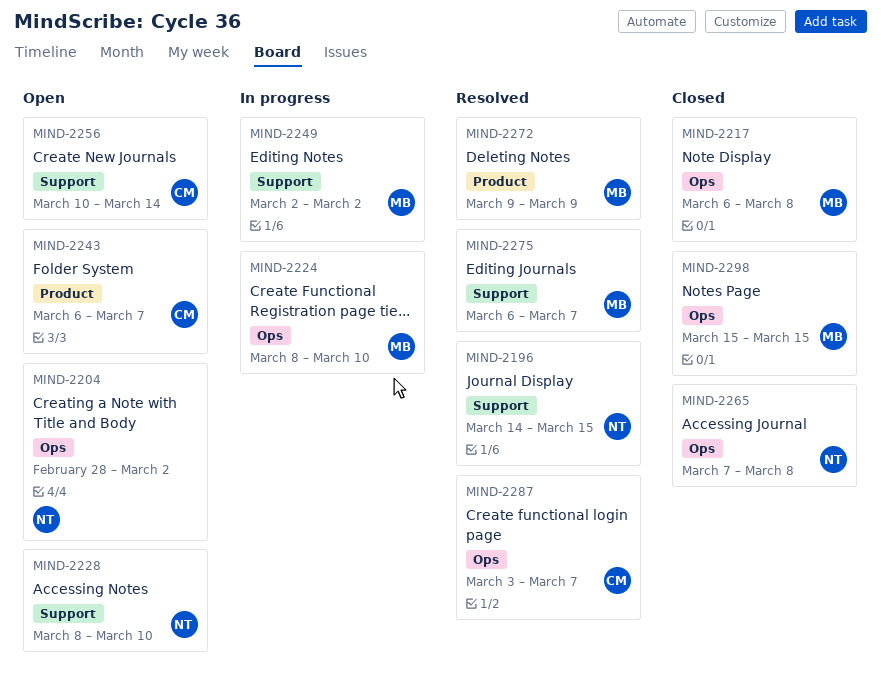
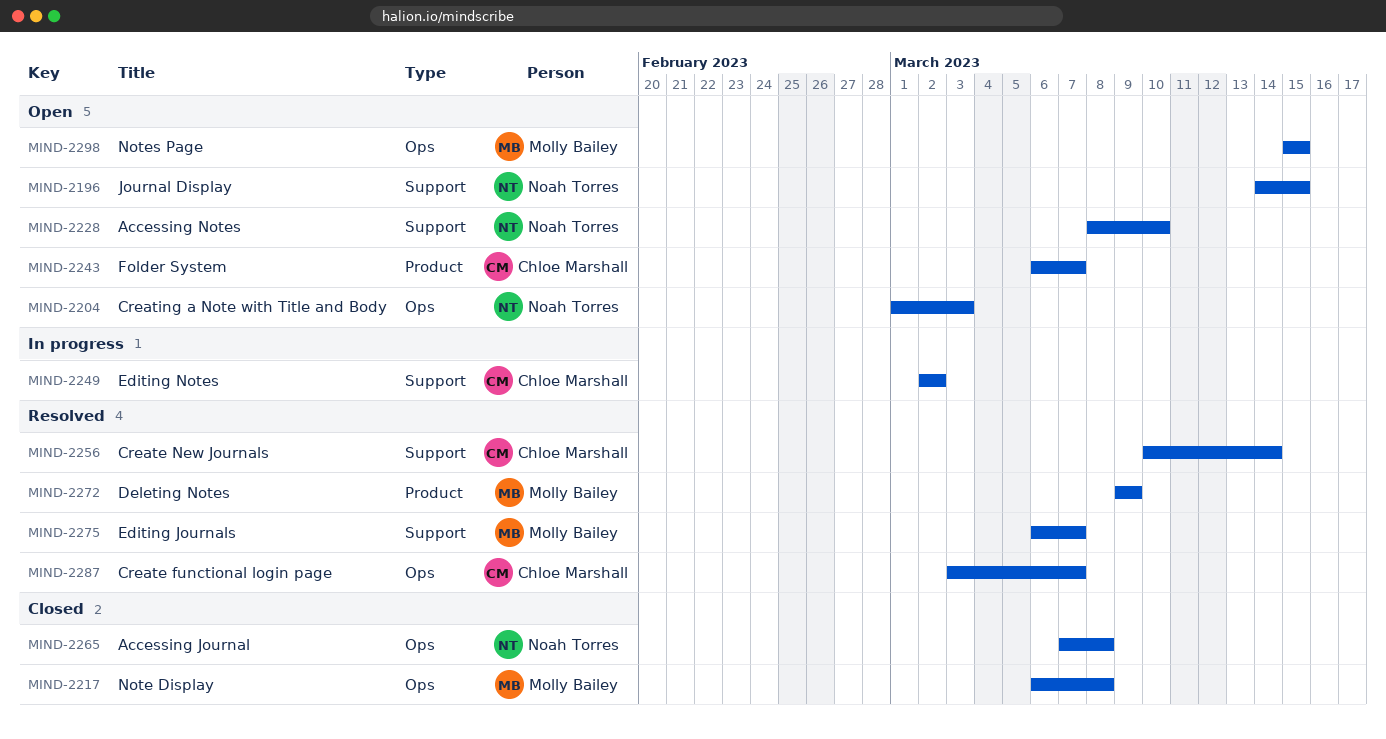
MIND-2196, status: Resolved -> Open
MIND-2204, start: Feb 28 -> Mar 1
MIND-2204, due: Mar 2 -> Mar 3
MIND-2224: present -> none
MIND-2249, owner: Molly Bailey -> Chloe Marshall
MIND-2256, status: Open -> Resolved
MIND-2298, status: Closed -> Open

